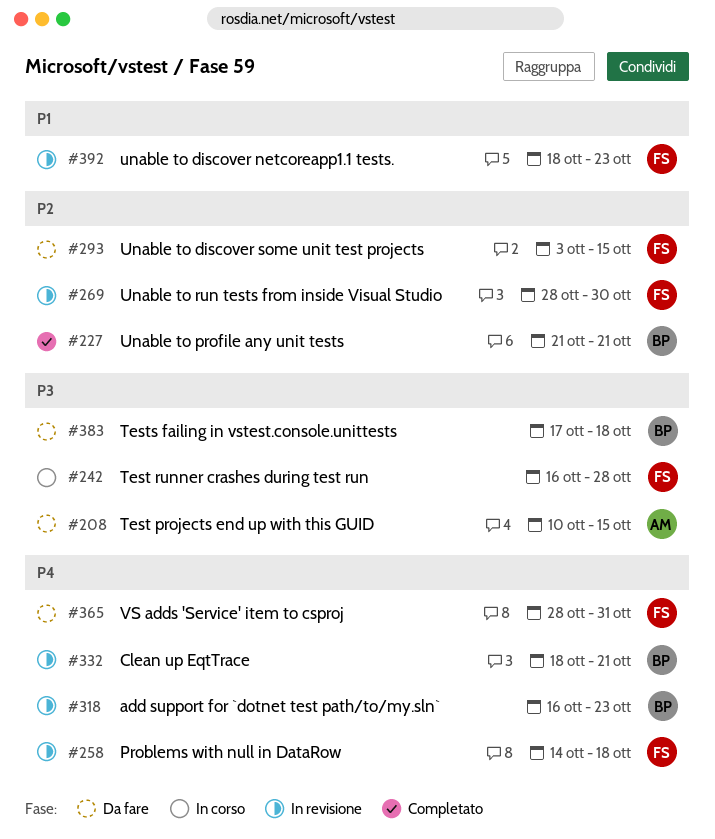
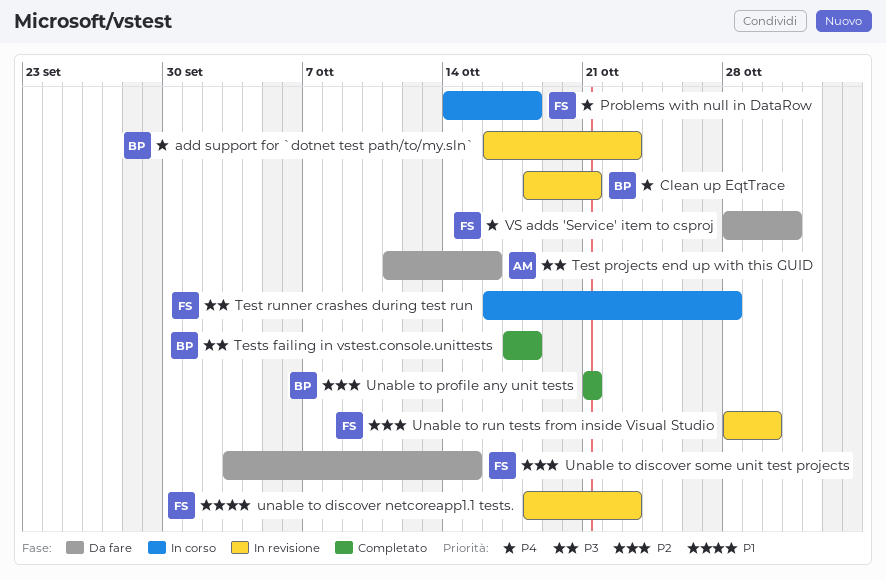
Problems with null in DataRow, status: In revisione -> In corso
Test projects end up with this GUID, start: Oct 10 -> Oct 11
Test projects end up with this GUID, due: Oct 15 -> Oct 16
Tests failing in vstest.console.unittests, status: Da fare -> Completato

